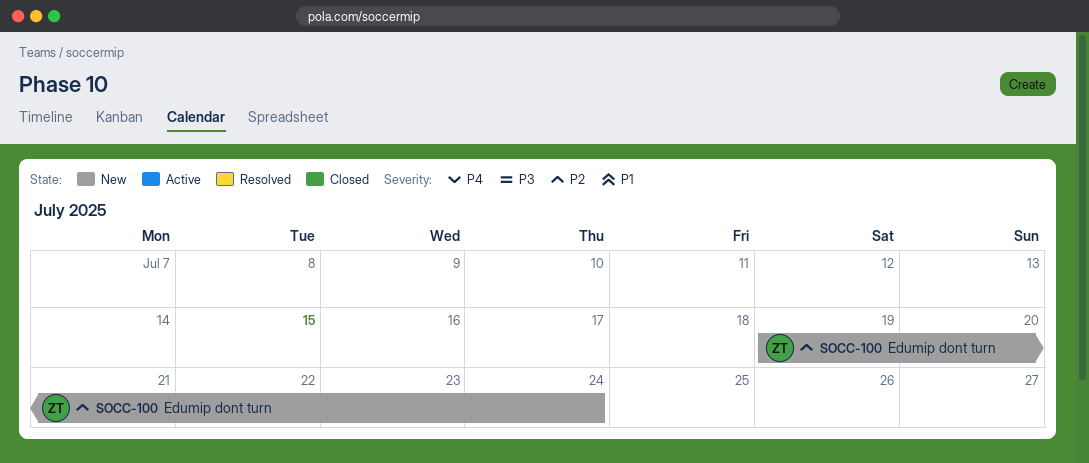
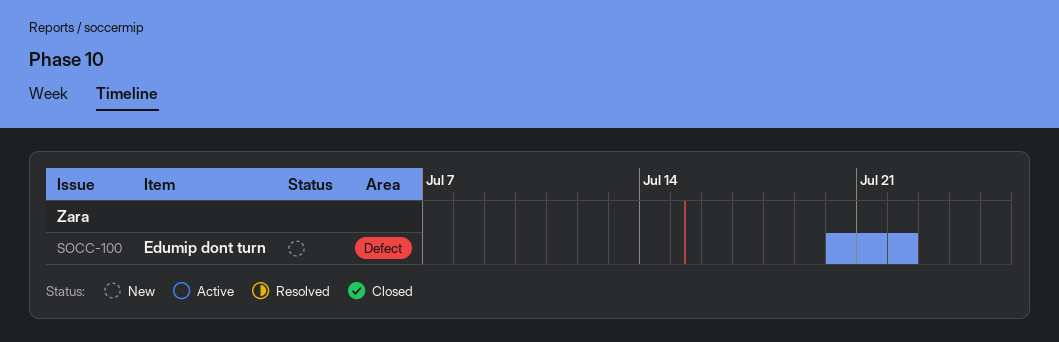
SOCC-100, start: Jul 19 -> Jul 20
SOCC-100, due: Jul 24 -> Jul 22

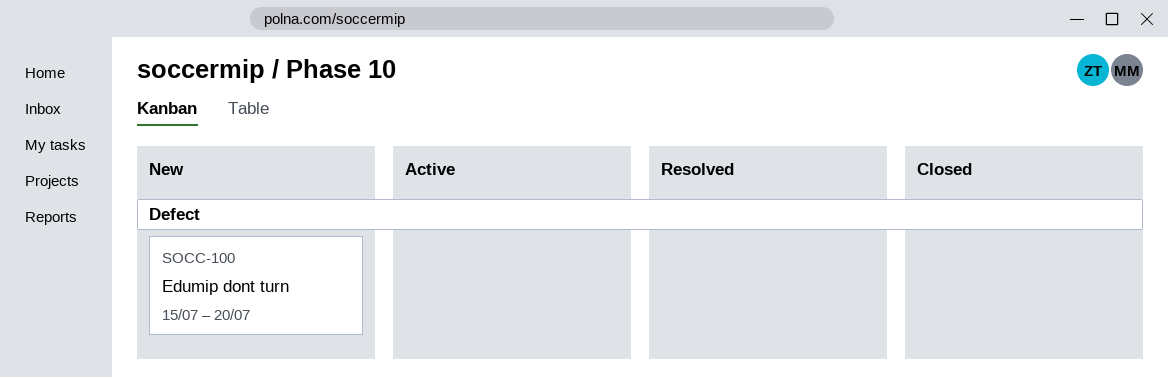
SOCC-100, start: Jul 20 -> Jul 15
SOCC-100, due: Jul 22 -> Jul 20

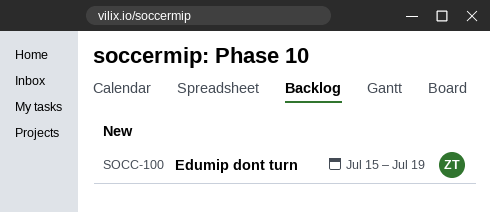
SOCC-100, due: Jul 20 -> Jul 19

